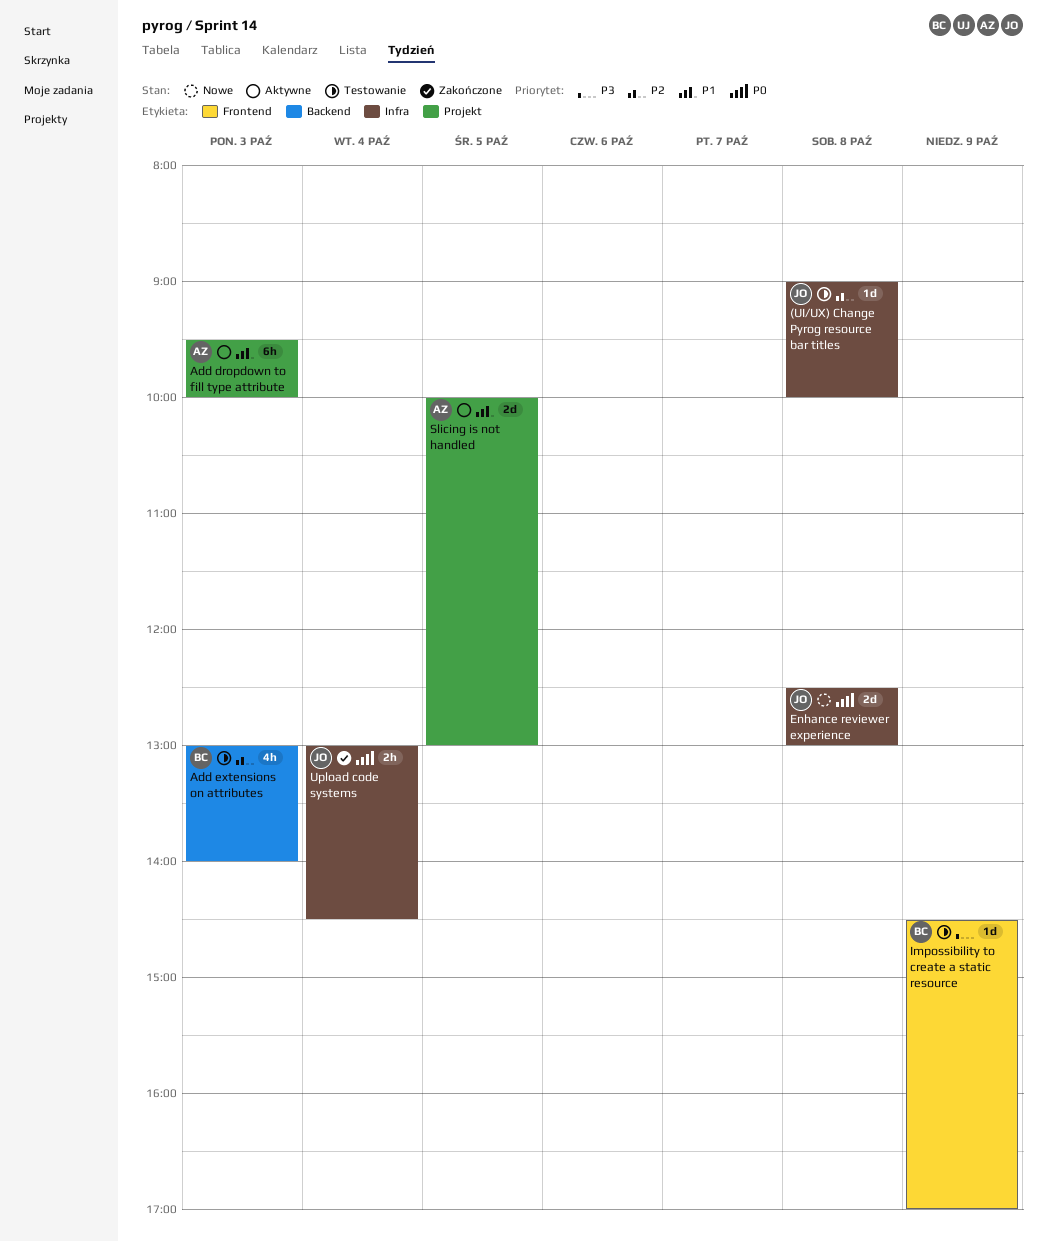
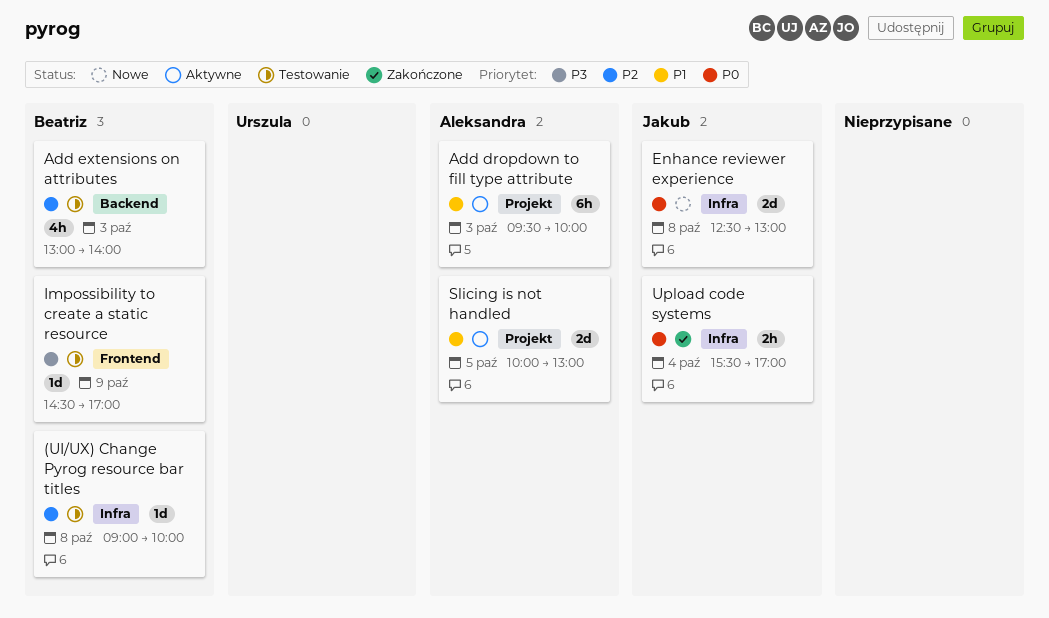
(UI/UX) Change Pyrog resource bar titles, owner: Jakub -> Beatriz
Upload code systems, begins: 13:00 -> 15:30
Upload code systems, ends: 14:30 -> 17:00

